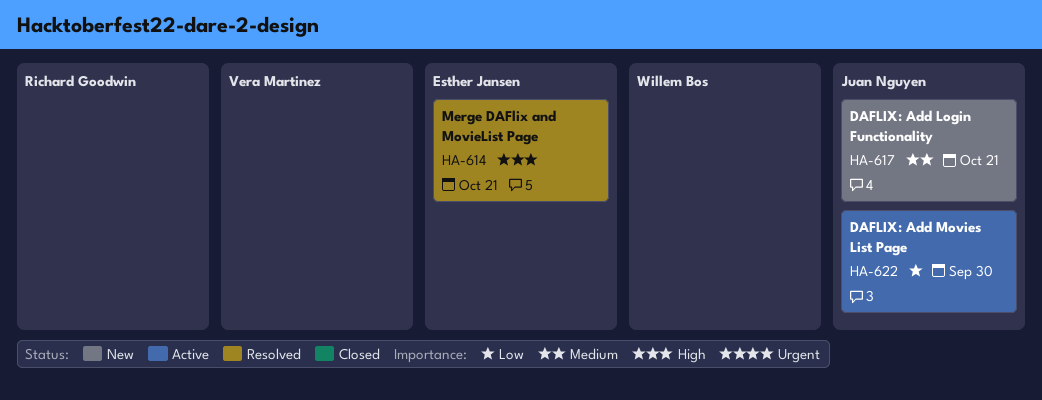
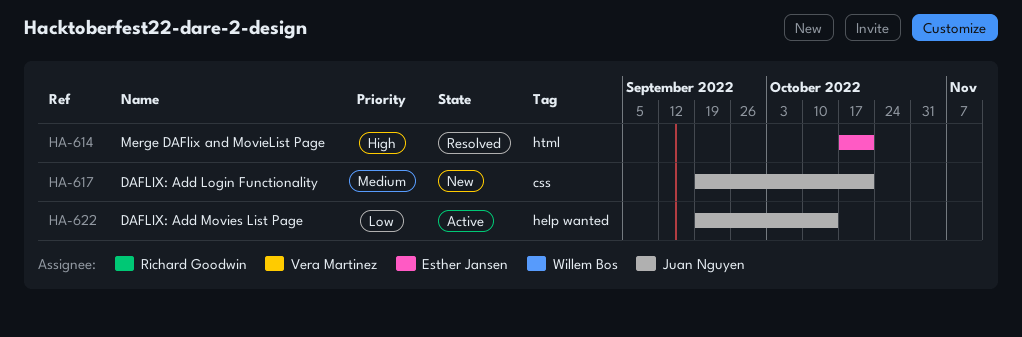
HA-622, due: Sep 30 -> Oct 14

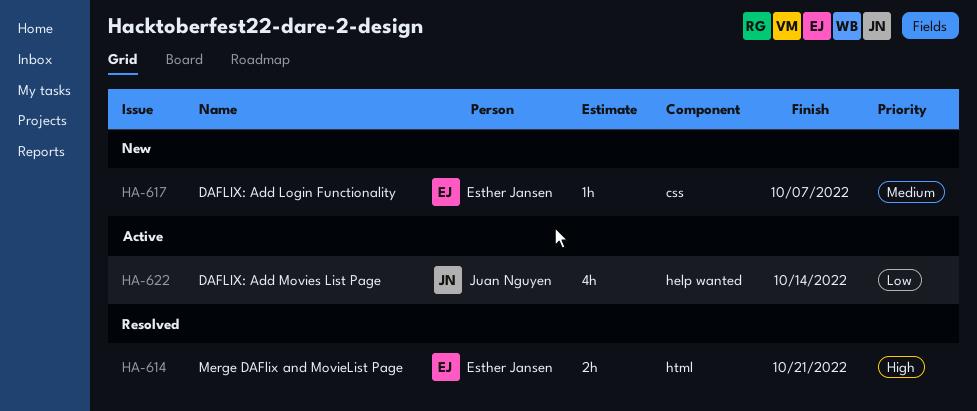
HA-617, owner: Juan Nguyen -> Esther Jansen
HA-617, due: Oct 21 -> Oct 7

